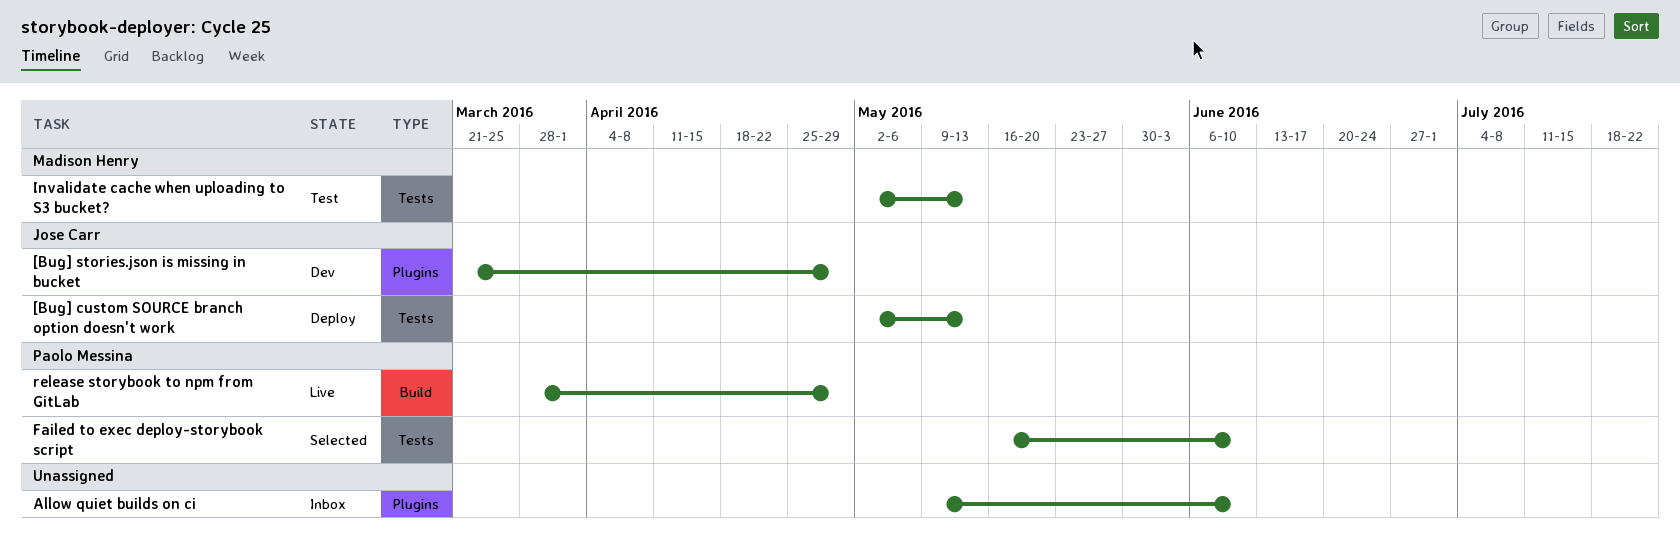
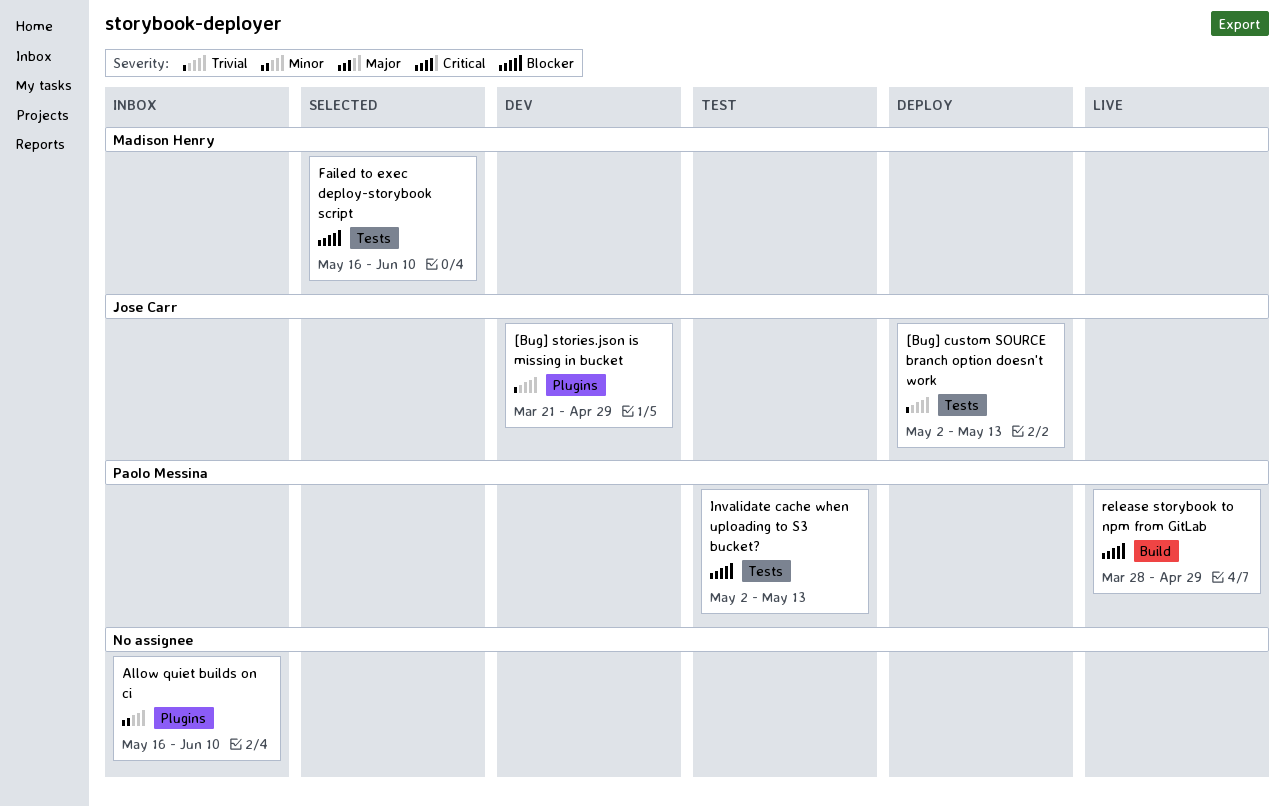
Allow quiet builds on ci, start: May 9 -> May 16
Failed to exec deploy-storybook script, owner: Paolo Messina -> Madison Henry
Invalidate cache when uploading to S3 bucket?, owner: Madison Henry -> Paolo Messina

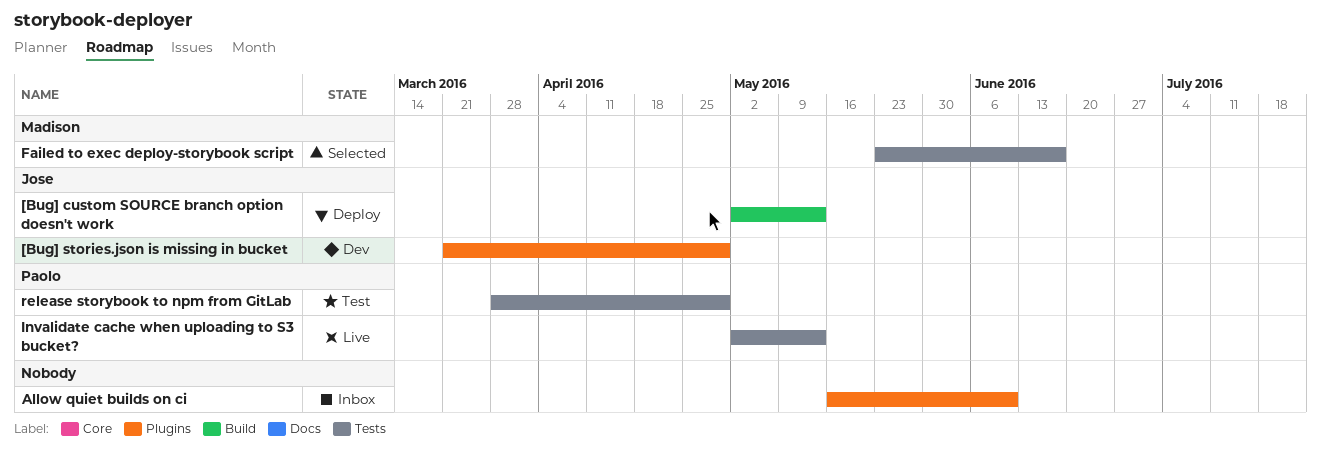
[Bug] custom SOURCE branch option doesn't work, label: Tests -> Build
Failed to exec deploy-storybook script, start: May 16 -> May 23
Failed to exec deploy-storybook script, due: Jun 10 -> Jun 17
Invalidate cache when uploading to S3 bucket?, status: Test -> Live
release storybook to npm from GitLab, status: Live -> Test
release storybook to npm from GitLab, label: Build -> Tests

